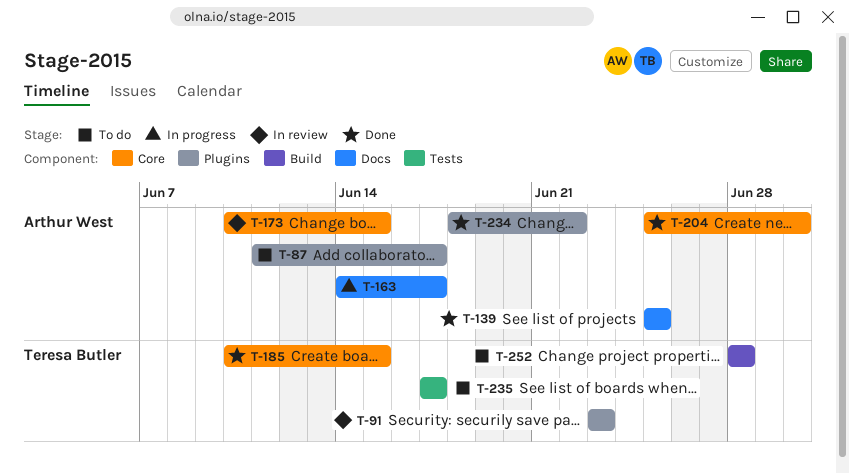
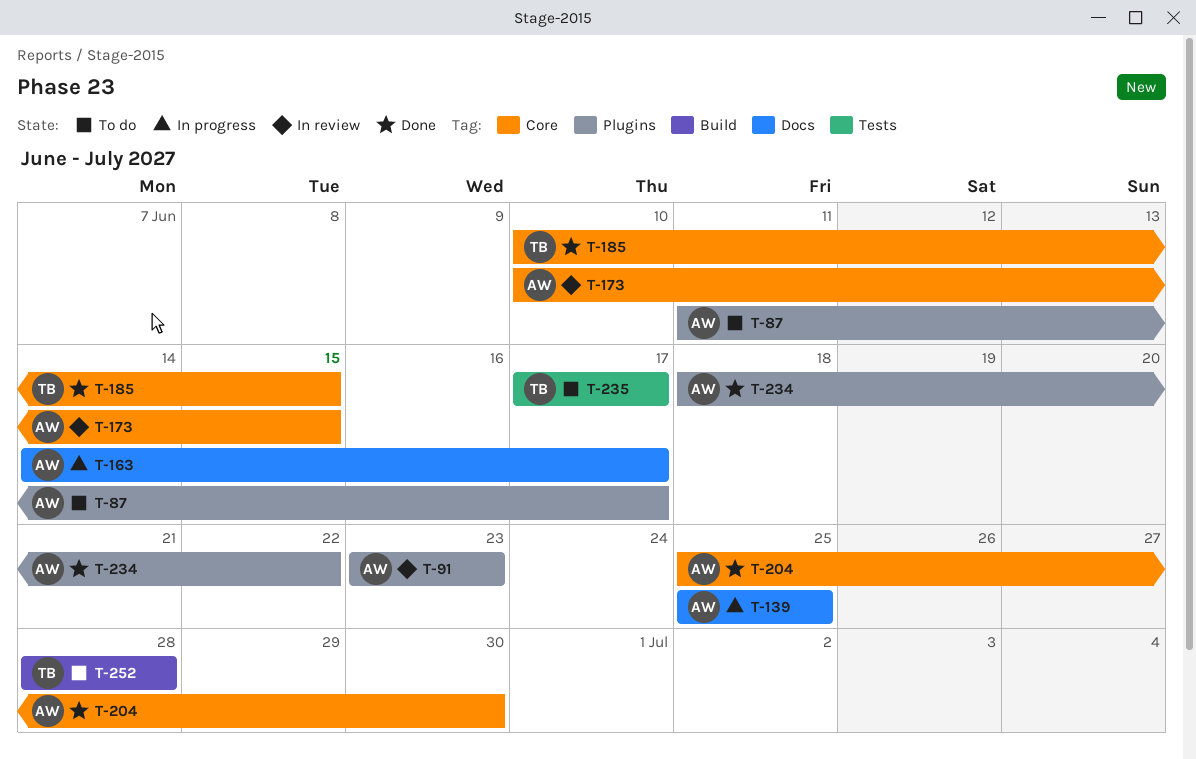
T-91, owner: Teresa Butler -> Arthur West
T-139, status: Done -> In progress

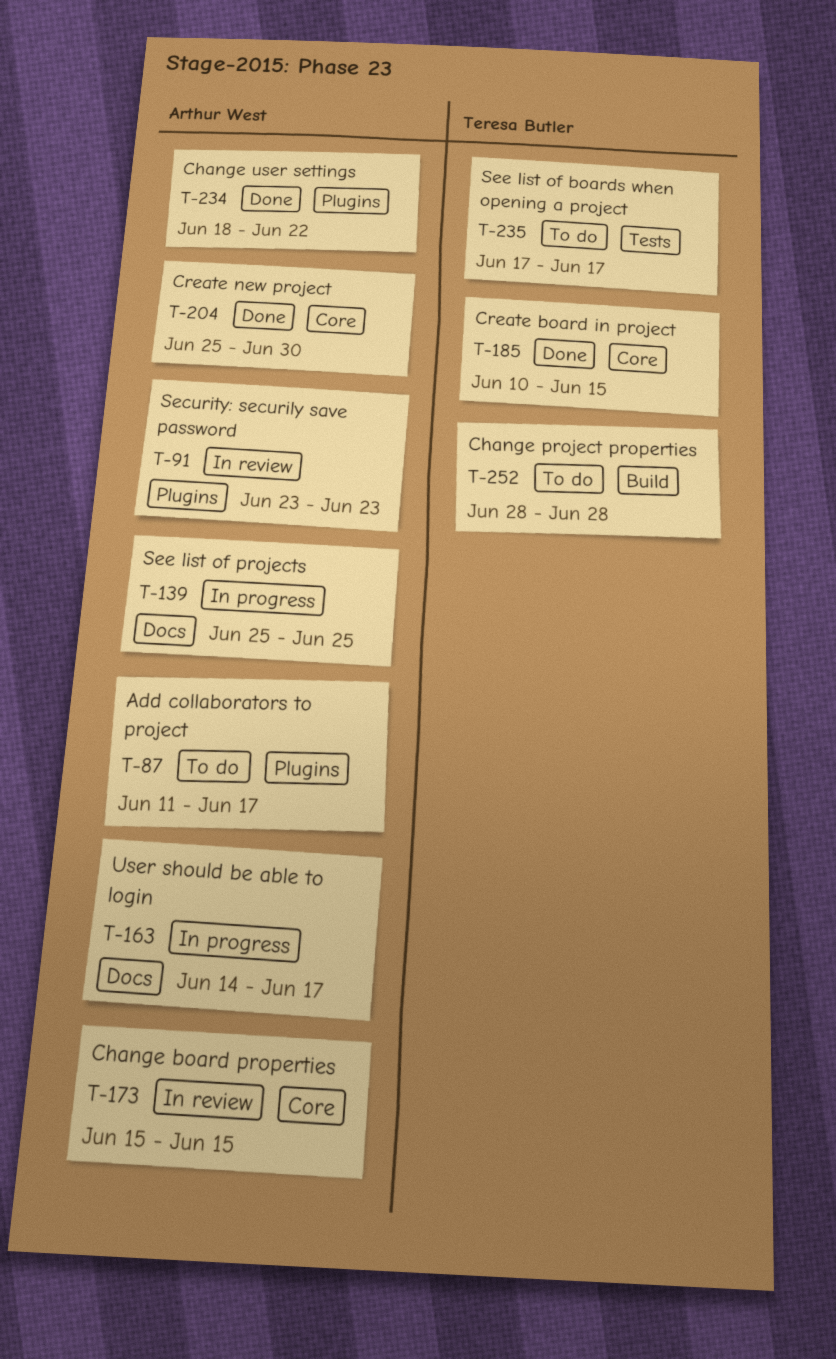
T-173, start: Jun 10 -> Jun 15

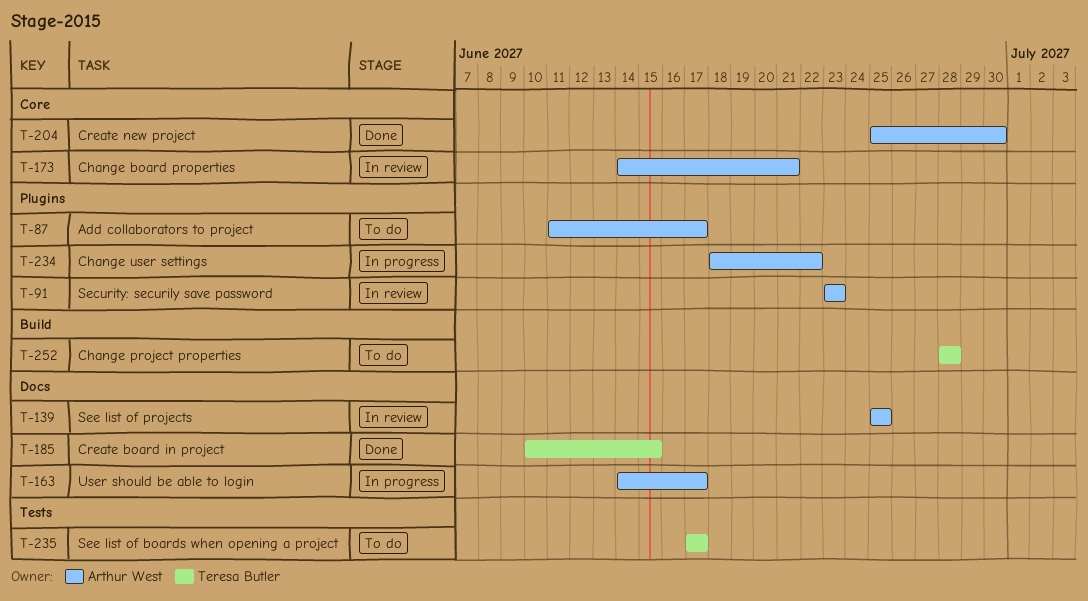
T-139, status: In progress -> In review
T-173, start: Jun 15 -> Jun 14
T-173, due: Jun 15 -> Jun 21
T-185, label: Core -> Docs
T-234, status: Done -> In progress

